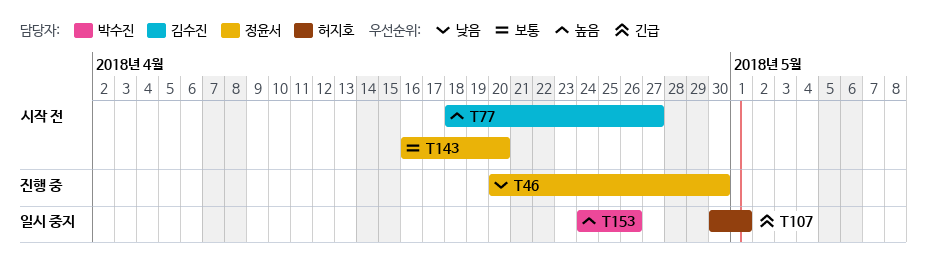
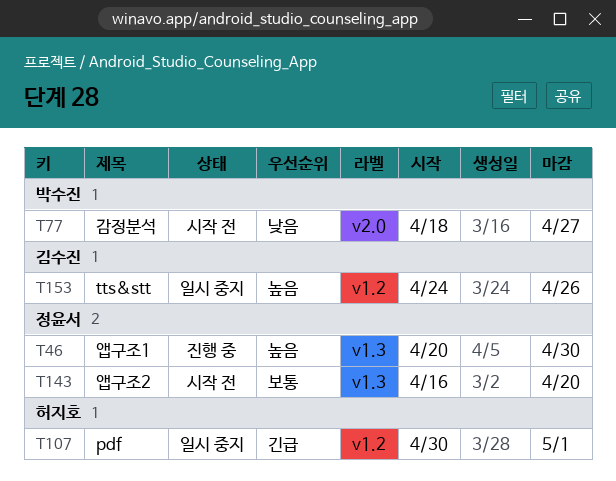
T46, priority: 낮음 -> 높음
T77, owner: 김수진 -> 박수진
T77, priority: 높음 -> 낮음
T153, owner: 박수진 -> 김수진

